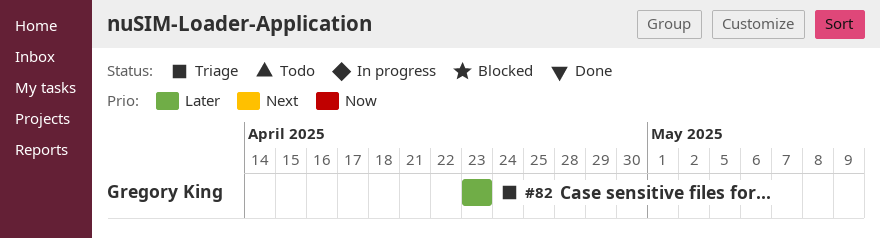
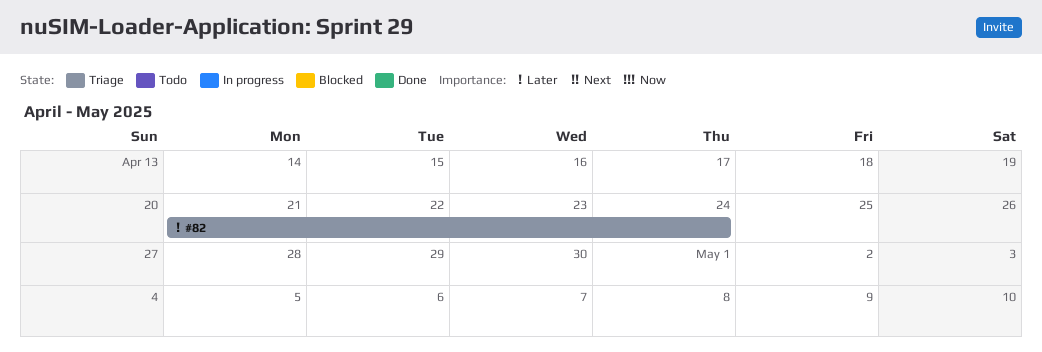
#82, start: Apr 23 -> Apr 21
#82, due: Apr 23 -> Apr 24

